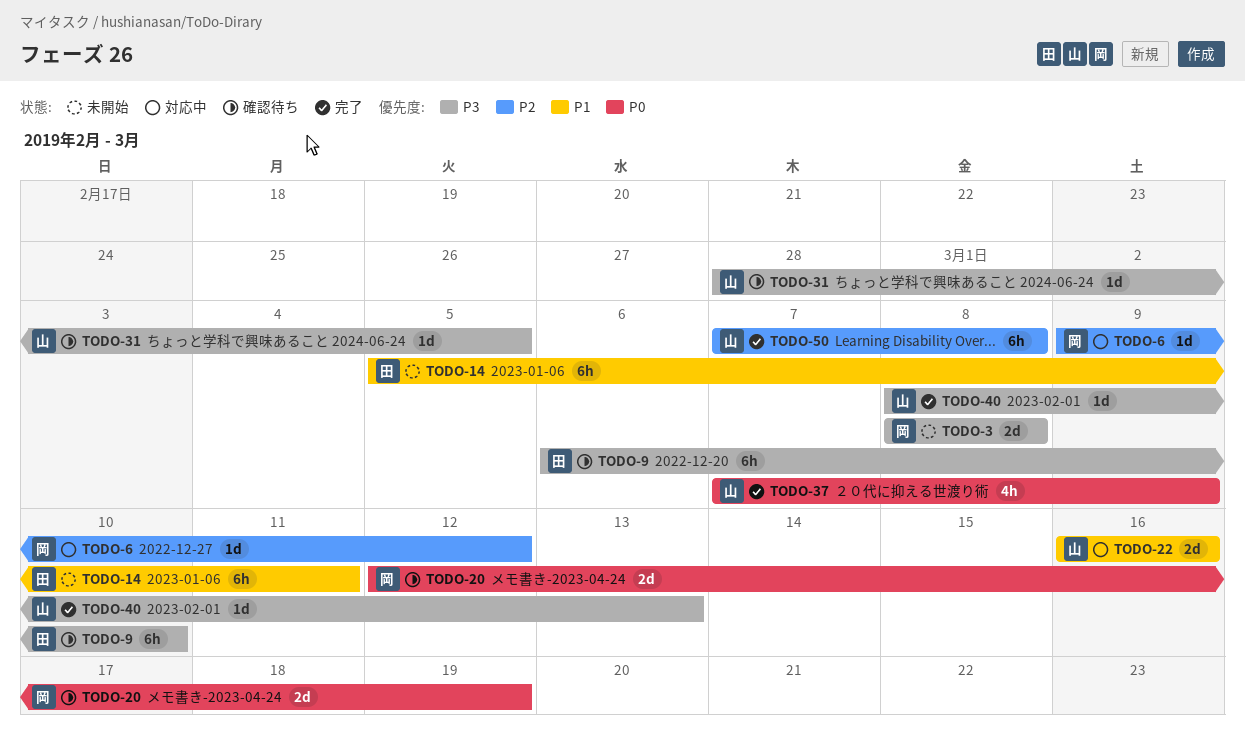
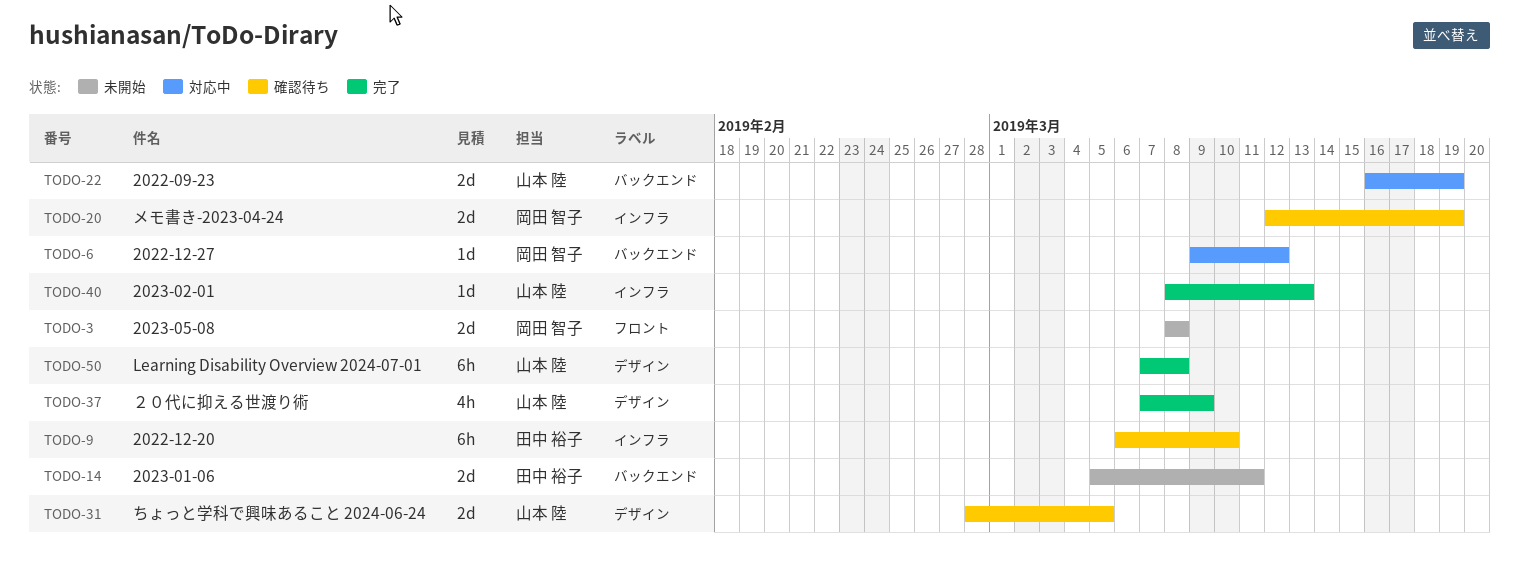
TODO-14, estimate: 6h -> 2d
TODO-22, due: Mar 16 -> Mar 19
TODO-31, estimate: 1d -> 2d

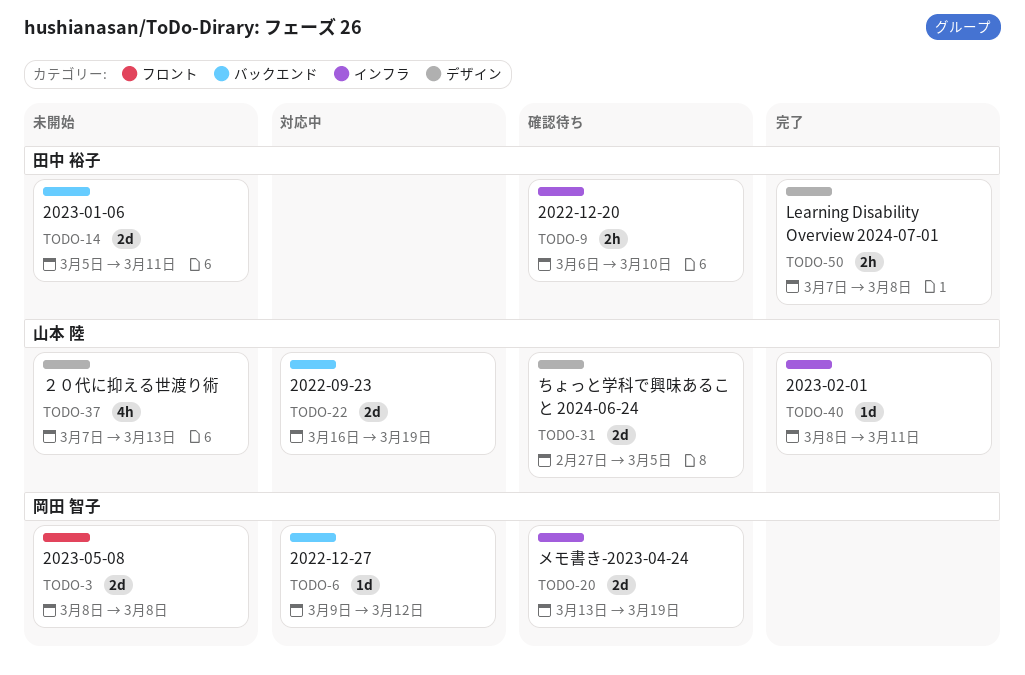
TODO-9, estimate: 6h -> 2h
TODO-20, start: Mar 12 -> Mar 13
TODO-31, start: Feb 28 -> Feb 27
TODO-37, status: 完了 -> 未開始
TODO-37, due: Mar 9 -> Mar 13
TODO-40, due: Mar 13 -> Mar 11
TODO-50, owner: 山本 陸 -> 田中 裕子
TODO-50, estimate: 6h -> 2h

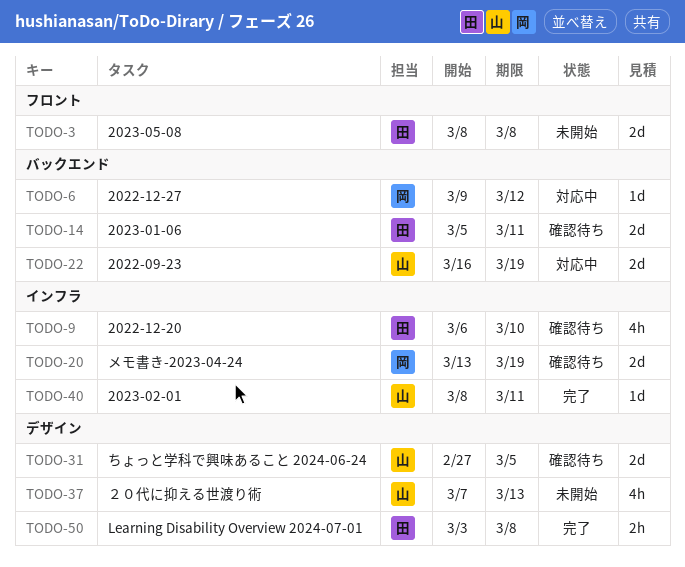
TODO-3, owner: 岡田 智子 -> 田中 裕子
TODO-9, estimate: 2h -> 4h
TODO-14, status: 未開始 -> 確認待ち
TODO-50, start: Mar 7 -> Mar 3

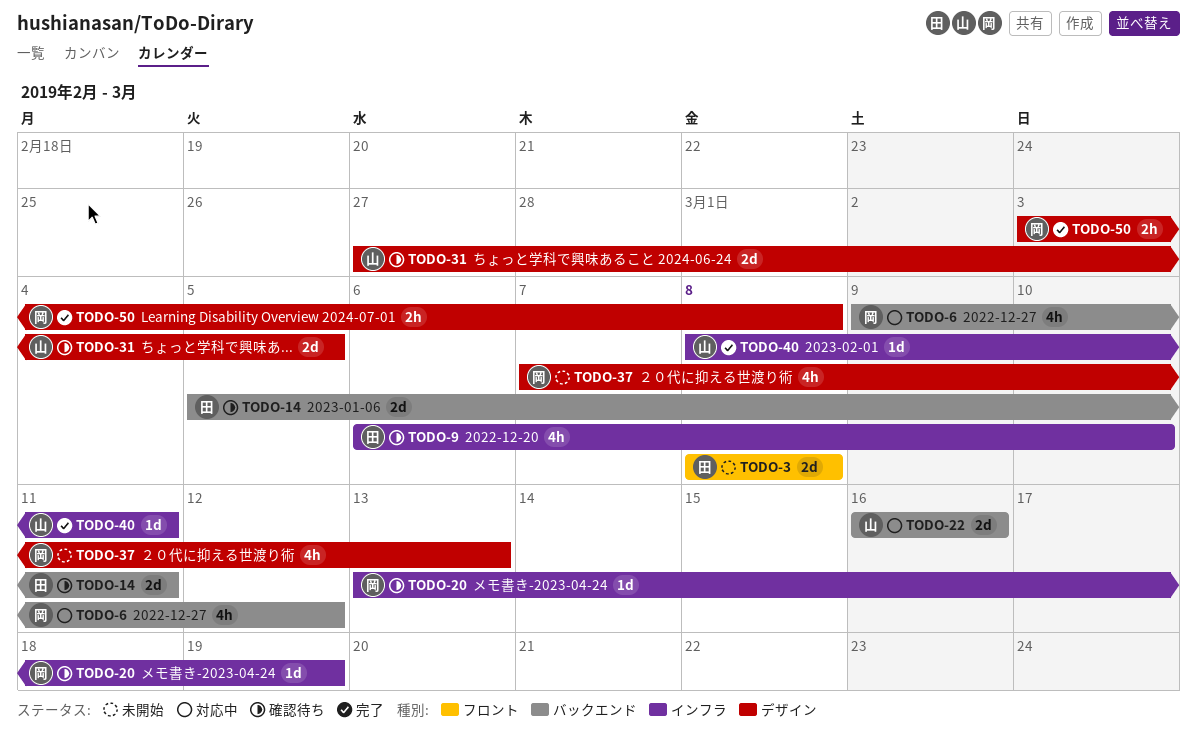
TODO-6, estimate: 1d -> 4h
TODO-20, estimate: 2d -> 1d
TODO-22, due: Mar 19 -> Mar 16
TODO-37, owner: 山 -> 岡
TODO-50, owner: 田 -> 岡

